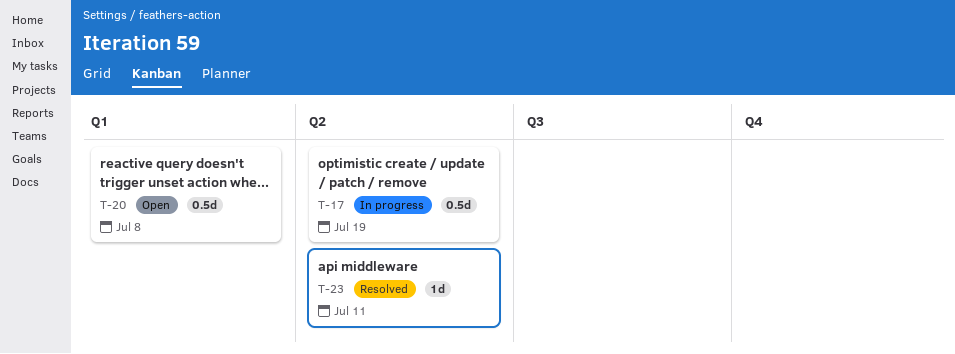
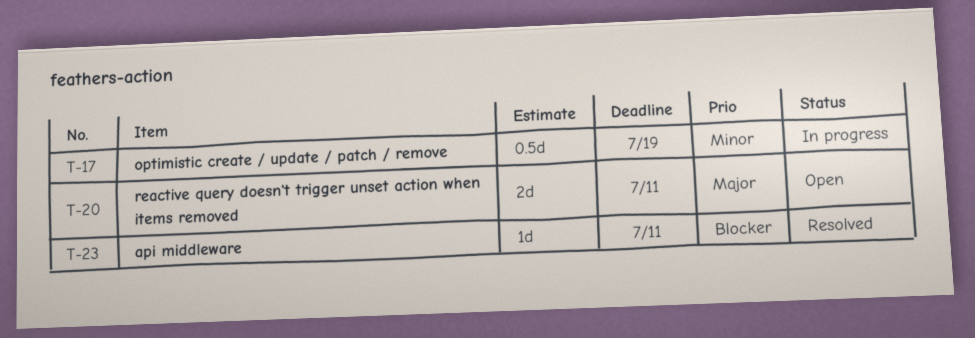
T-20, estimate: 0.5d -> 2d
T-20, due: Jul 8 -> Jul 11

